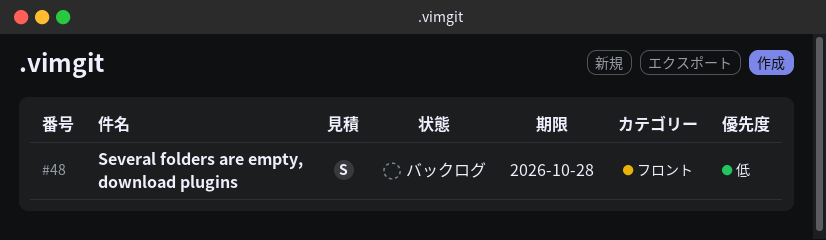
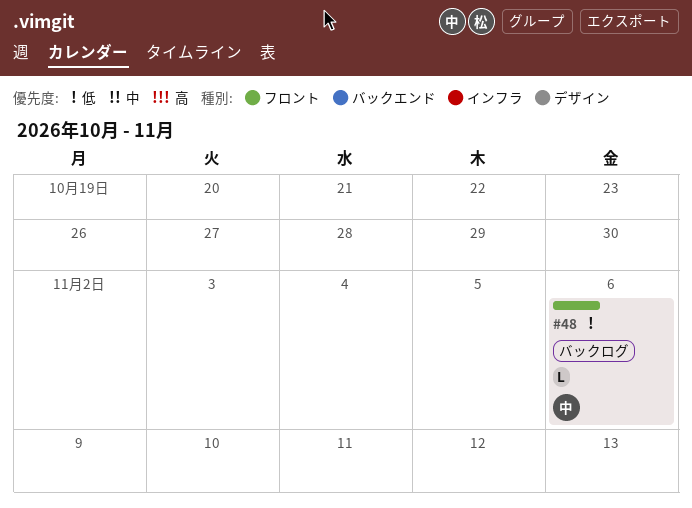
#48, estimate: S -> L
#48, due: Oct 28 -> Nov 6

